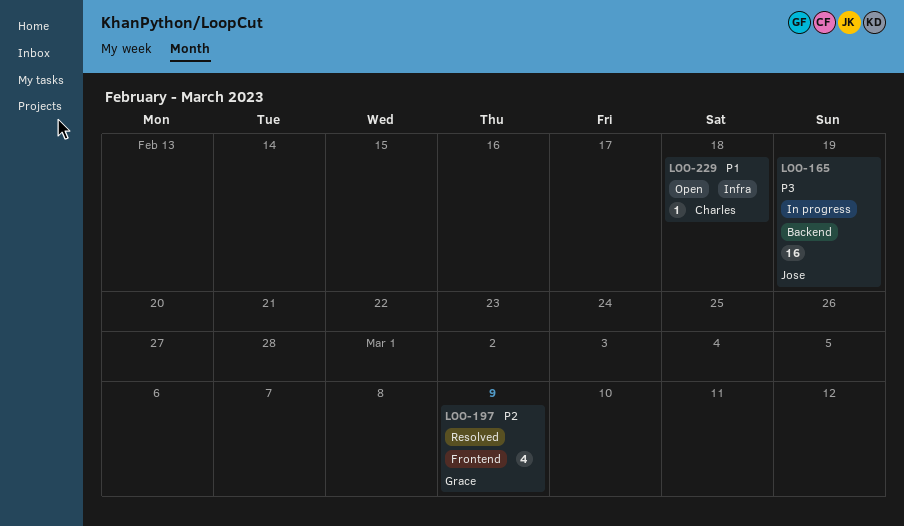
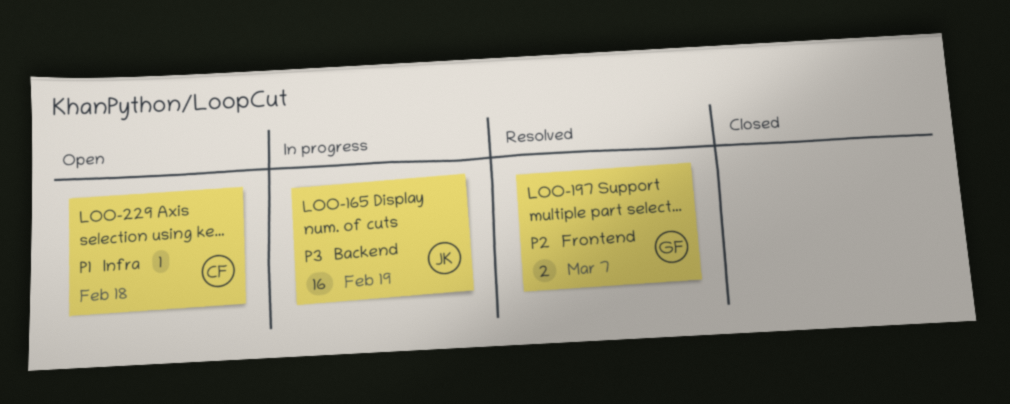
LOO-197, estimate: 4 -> 2
LOO-197, due: Mar 9 -> Mar 7

